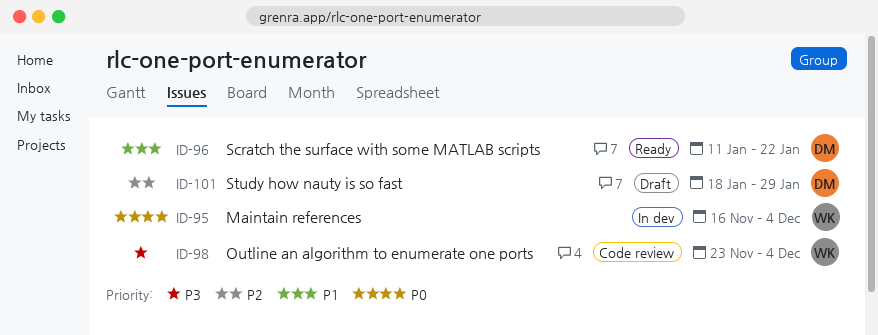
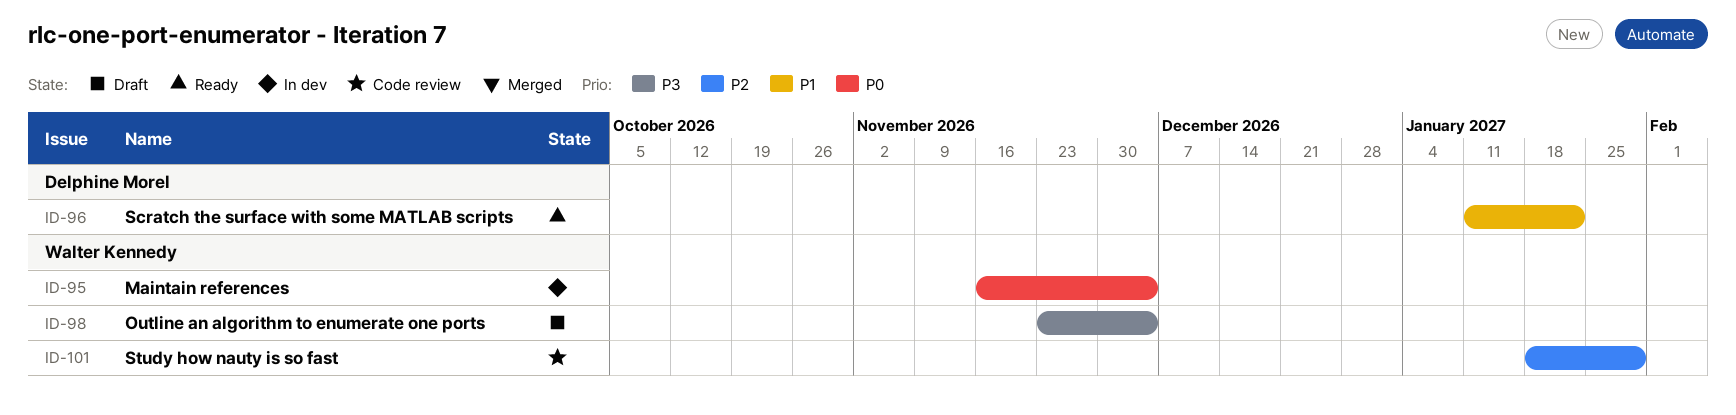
ID-98, status: Code review -> Draft
ID-101, status: Draft -> Code review
ID-101, owner: Delphine Morel -> Walter Kennedy

